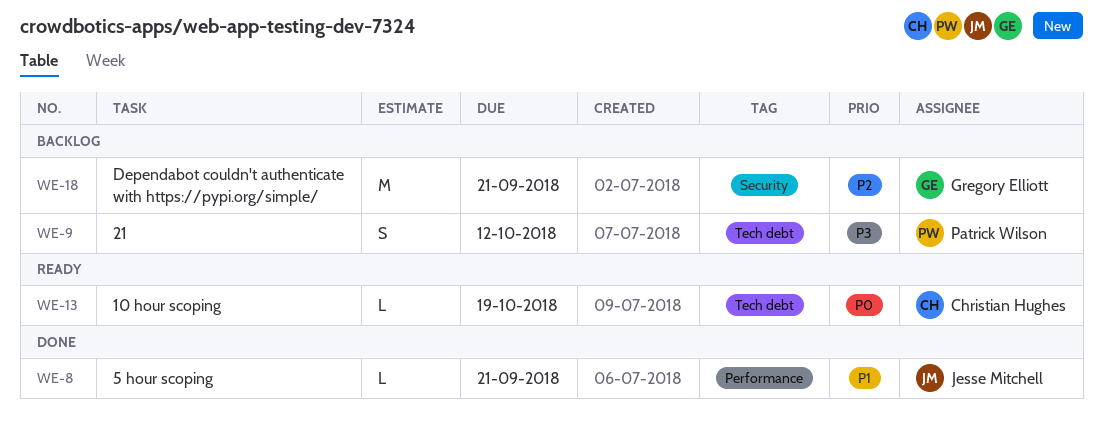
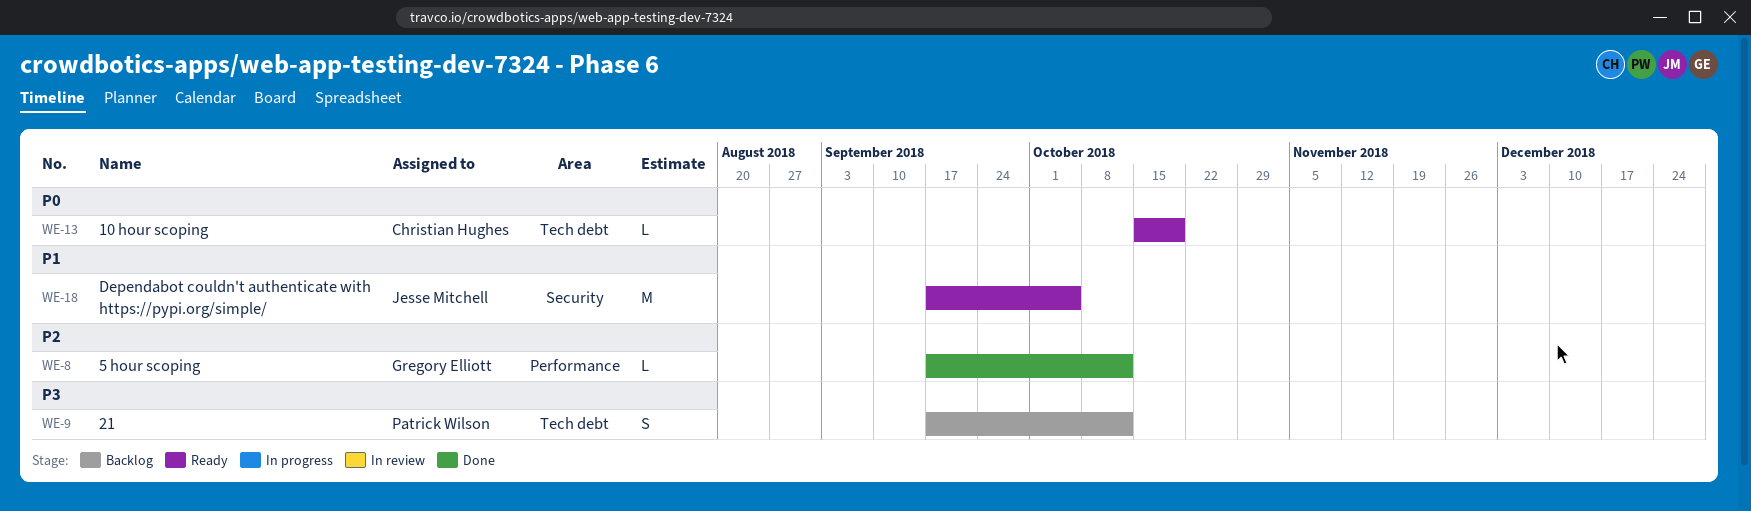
WE-8, owner: Jesse Mitchell -> Gregory Elliott
WE-8, priority: P1 -> P2
WE-8, due: Sep 21 -> Oct 12
WE-18, status: Backlog -> Ready
WE-18, owner: Gregory Elliott -> Jesse Mitchell
WE-18, priority: P2 -> P1
WE-18, due: Sep 21 -> Oct 5

